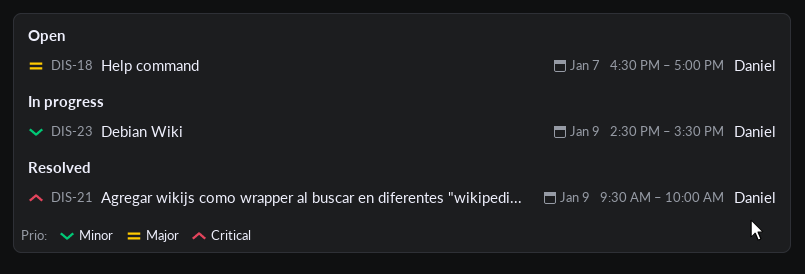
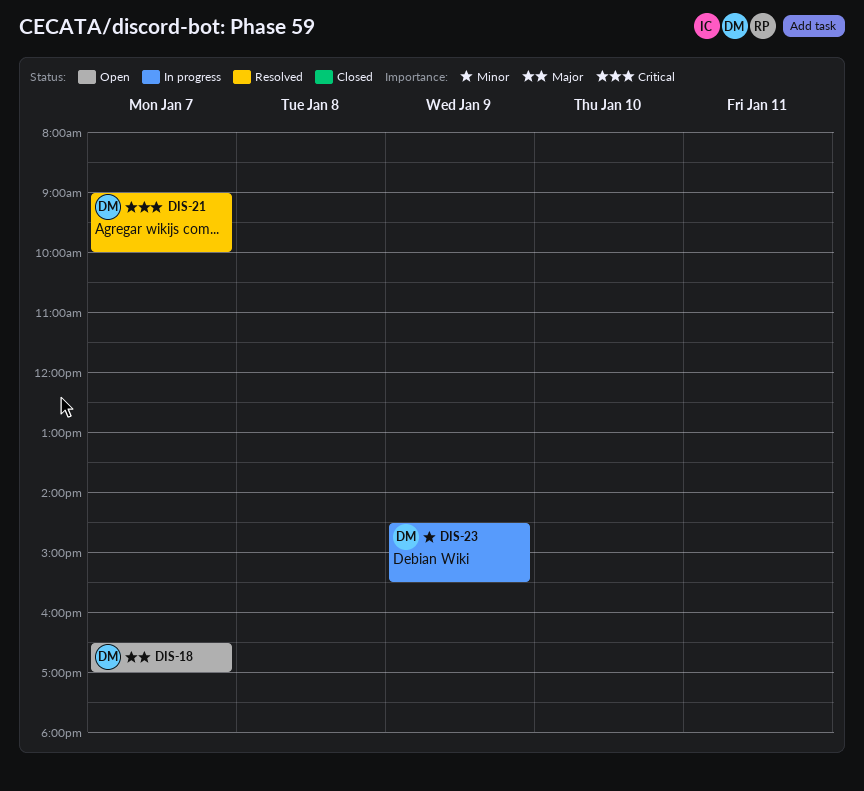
DIS-21, day: Jan 9 -> Jan 7
DIS-21, begins: 09:30 -> 09:00

